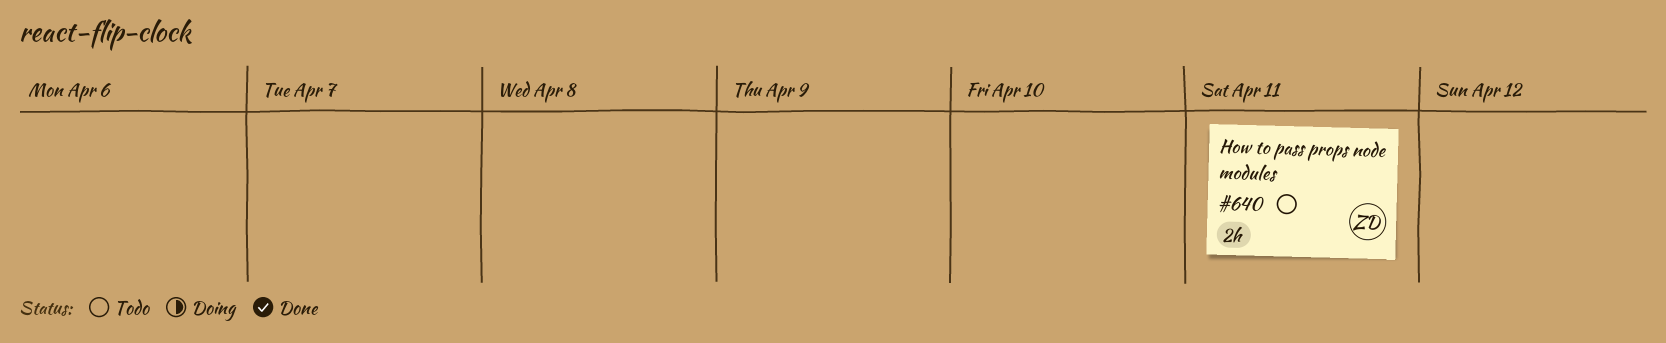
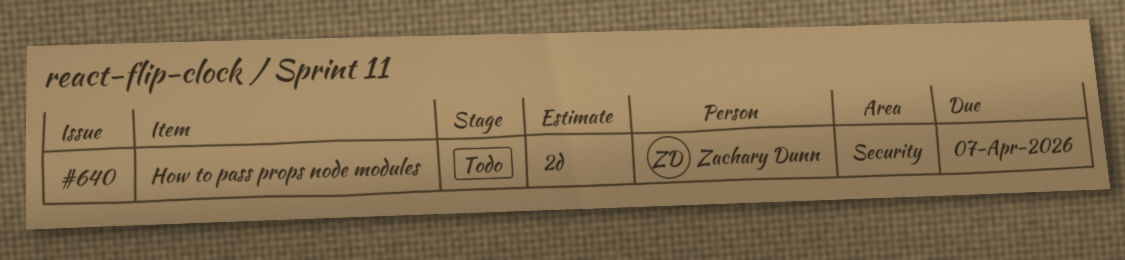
#640, estimate: 2h -> 2d
#640, due: Apr 11 -> Apr 7

